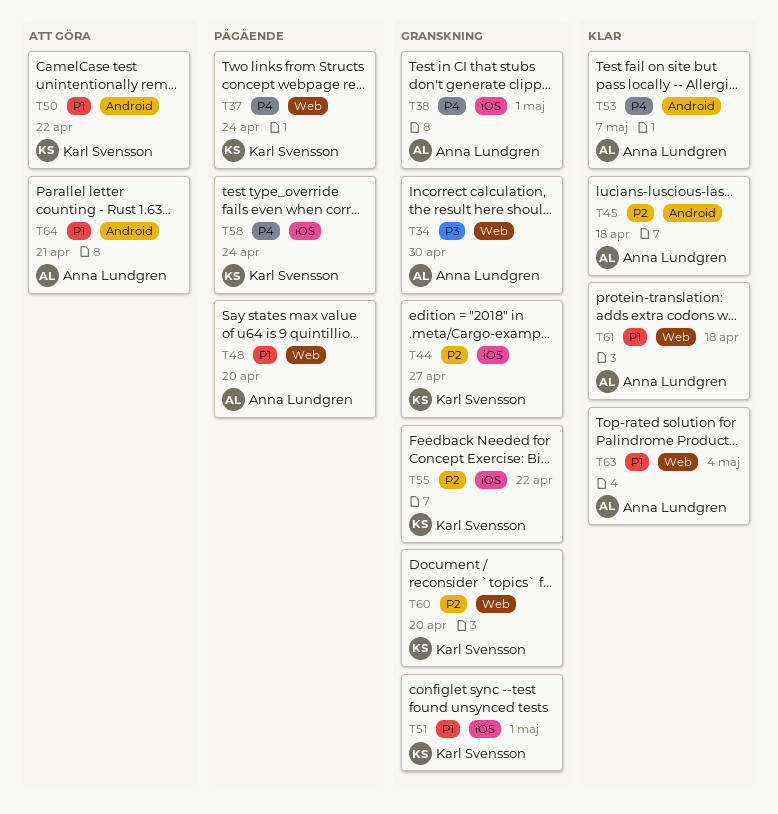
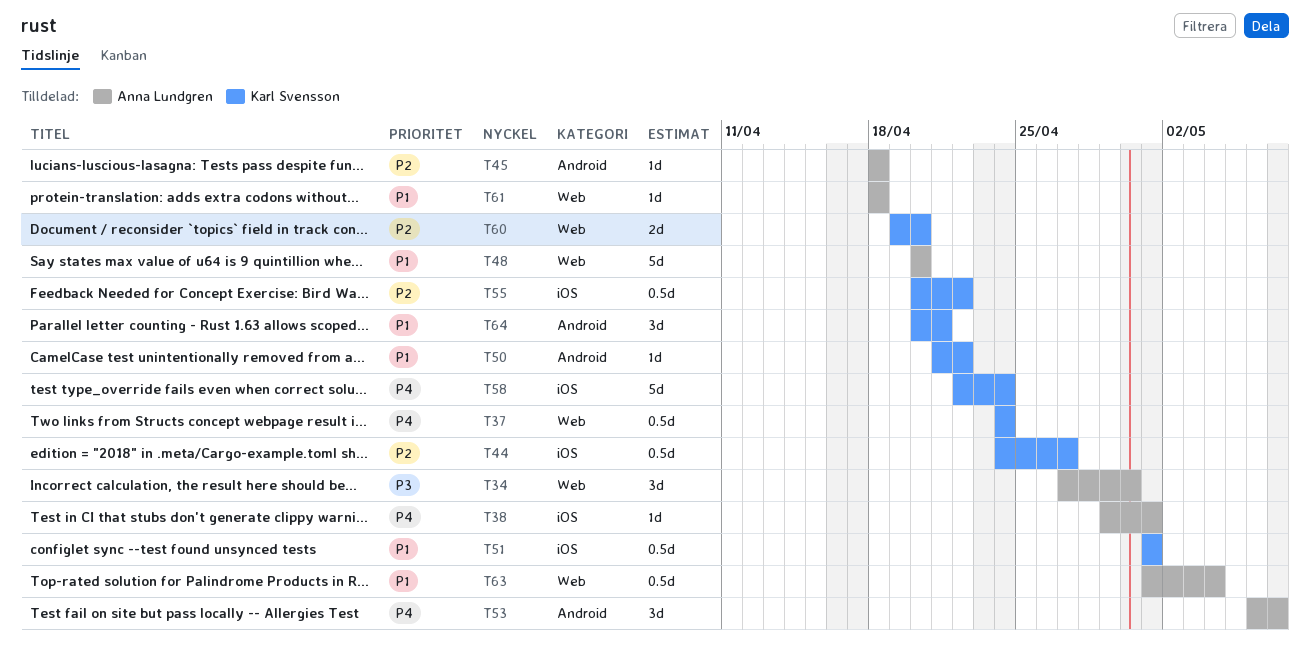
T64, owner: Anna Lundgren -> Karl Svensson

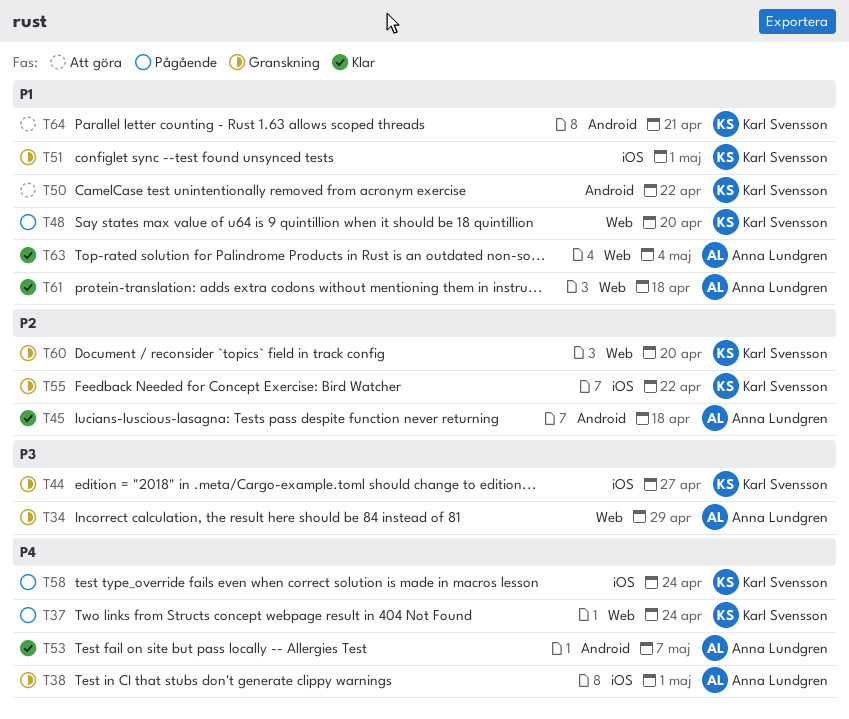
T34, due: Apr 30 -> Apr 29
T44, priority: P2 -> P3
T48, owner: Anna Lundgren -> Karl Svensson

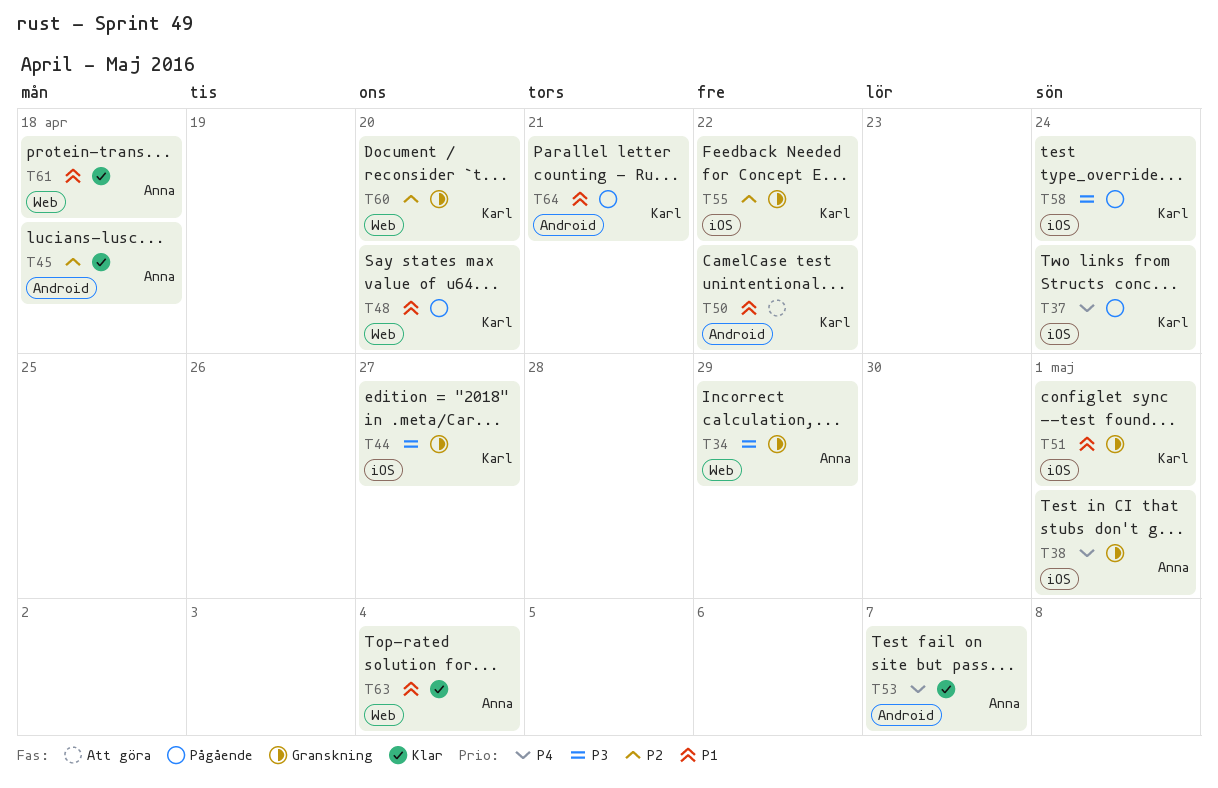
T37, label: Web -> iOS
T58, priority: P4 -> P3
T64, status: Att göra -> Pågående

